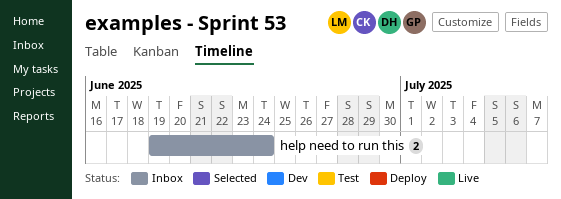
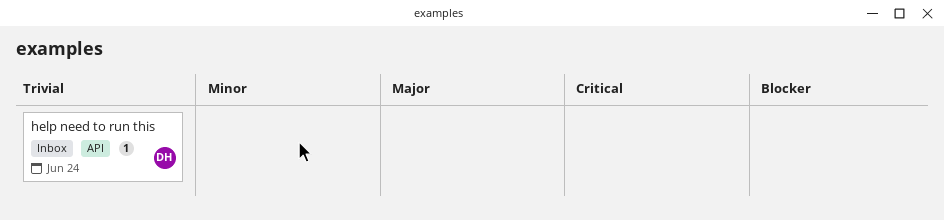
help need to run this, estimate: 2 -> 1

